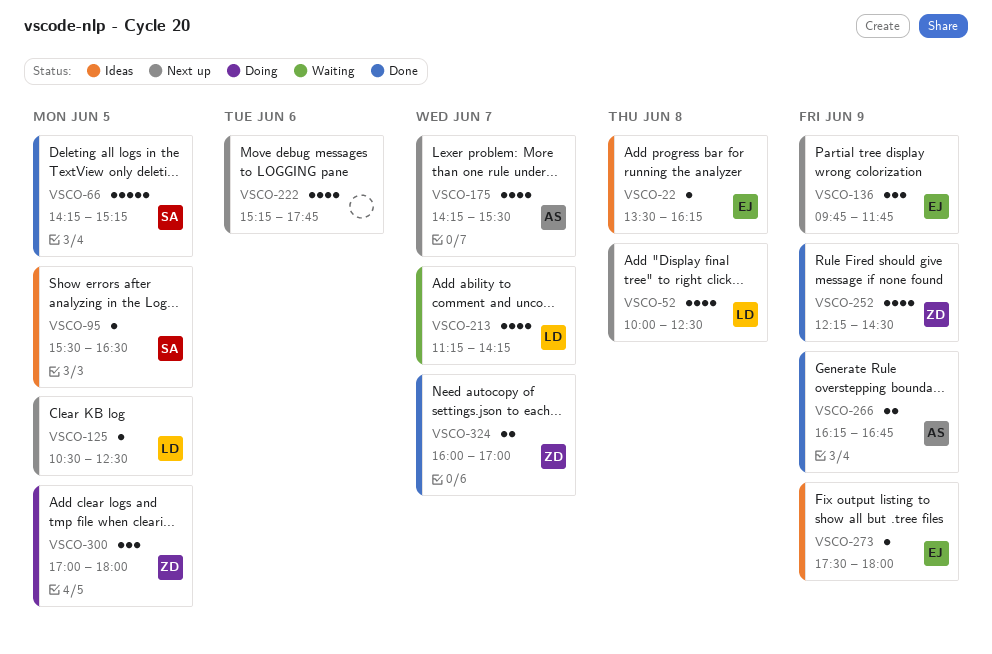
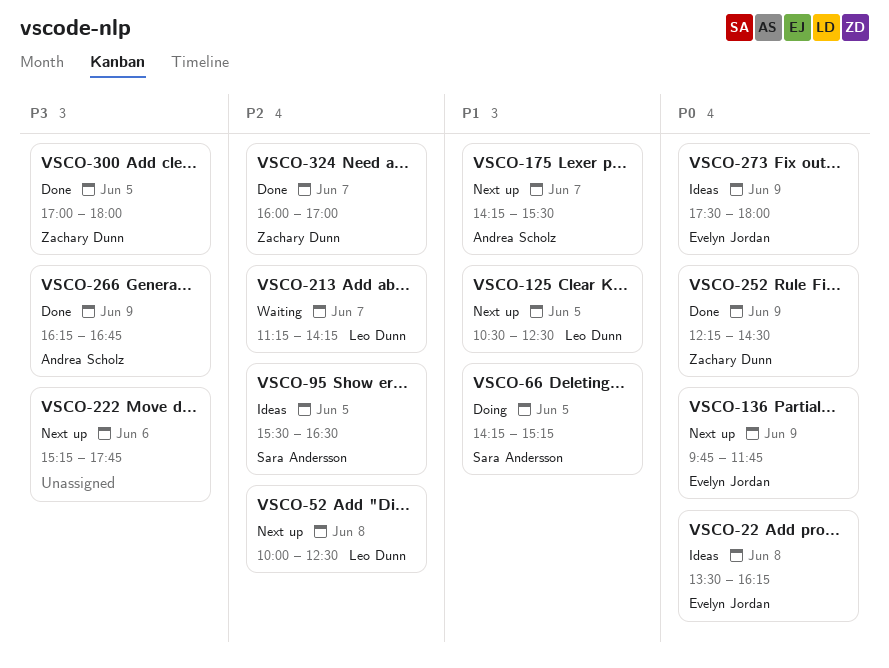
VSCO-66, status: Done -> Doing
VSCO-300, status: Doing -> Done

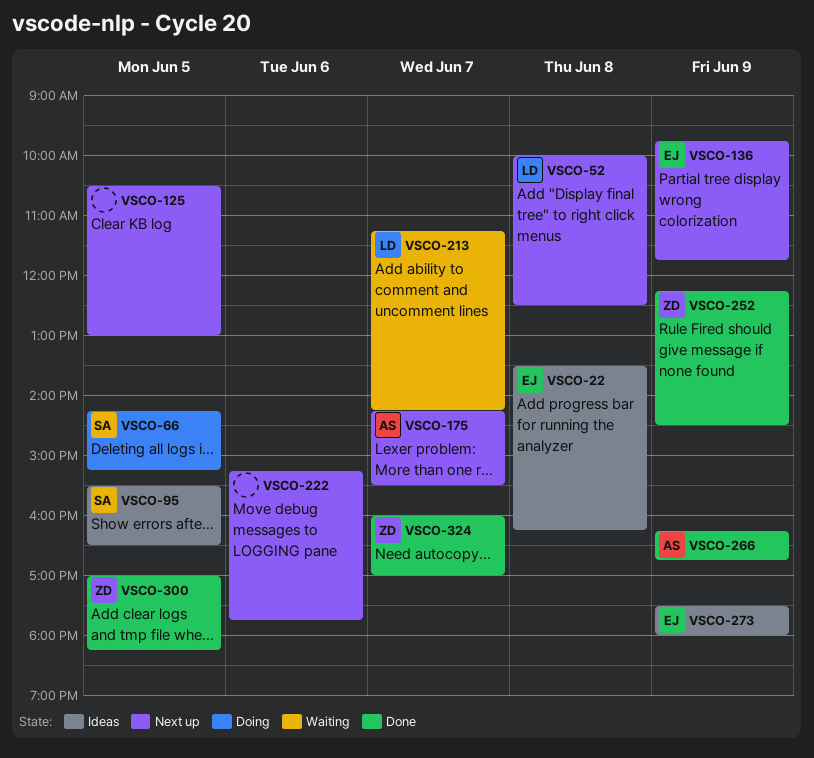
VSCO-125, owner: Leo Dunn -> none
VSCO-125, ends: 12:30 -> 13:00
VSCO-300, ends: 18:00 -> 18:15

